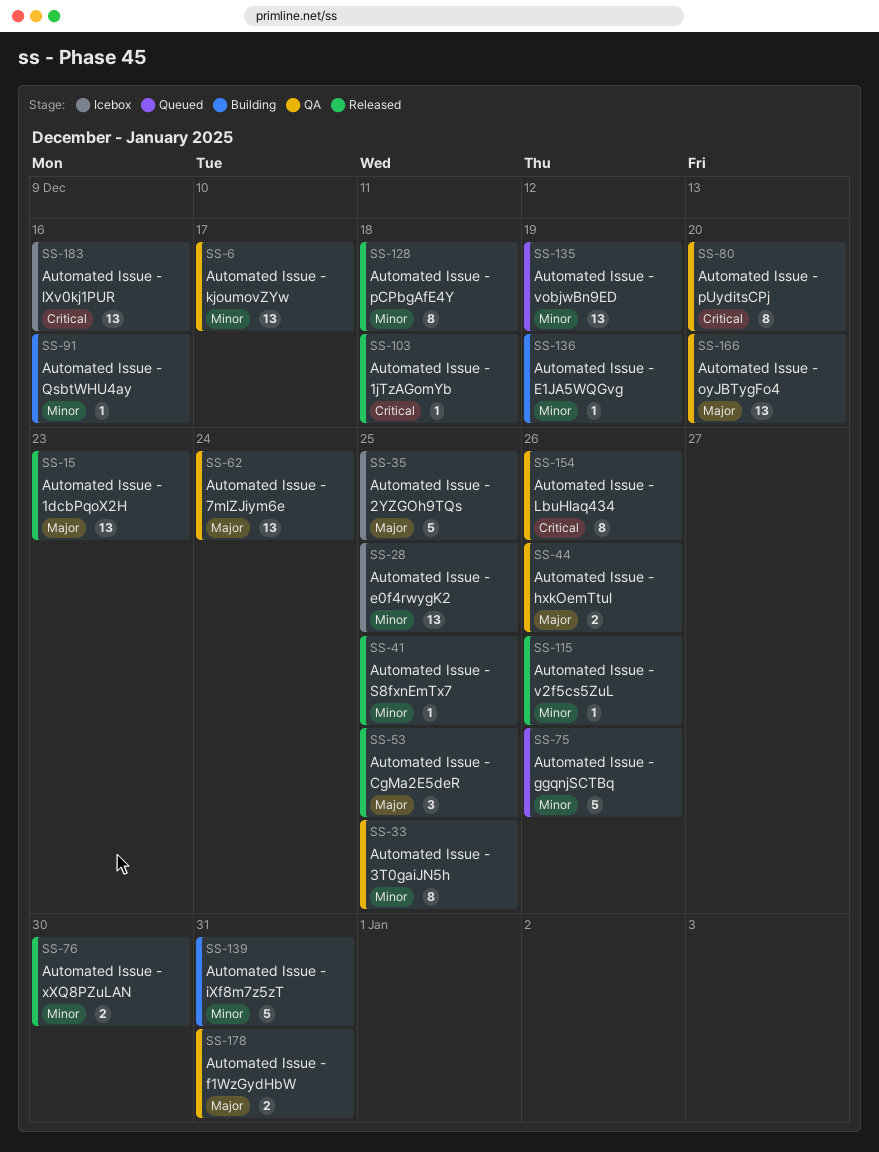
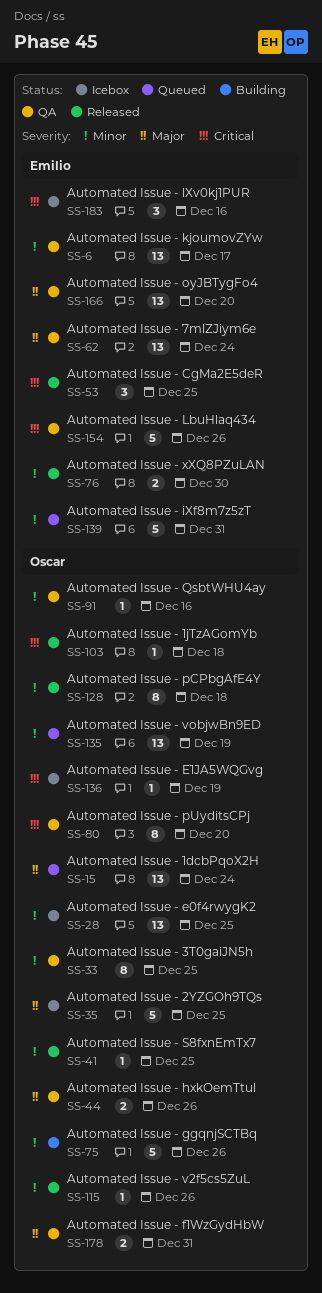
SS-15, status: Released -> Queued
SS-15, due: Dec 23 -> Dec 24
SS-53, priority: Major -> Critical
SS-75, status: Queued -> Building
SS-91, status: Building -> QA
SS-136, status: Building -> Icebox
SS-136, priority: Minor -> Critical
SS-139, status: Building -> Queued
SS-154, estimate: 8 -> 5
SS-183, estimate: 13 -> 3

